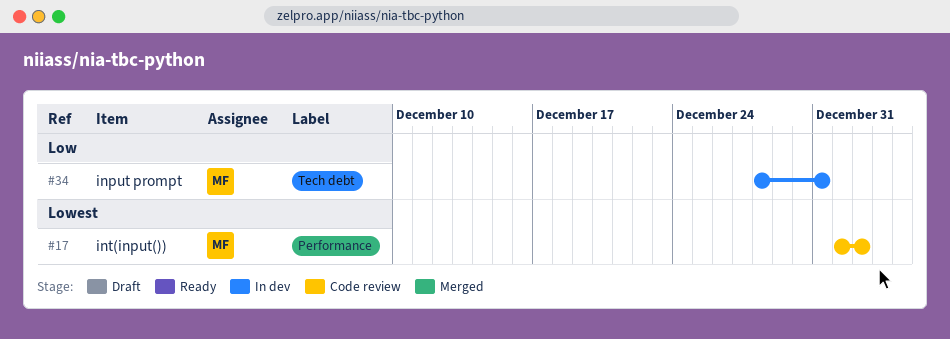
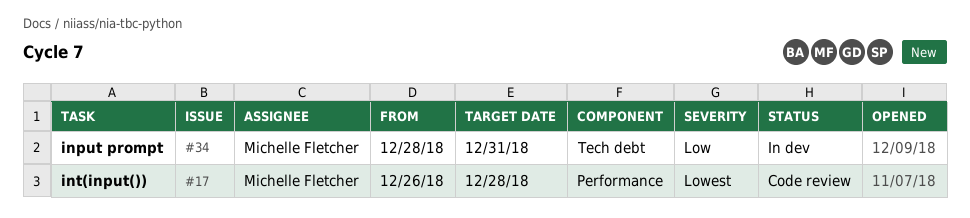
#17, start: Jan 1 -> Dec 26
#17, due: Jan 2 -> Dec 28

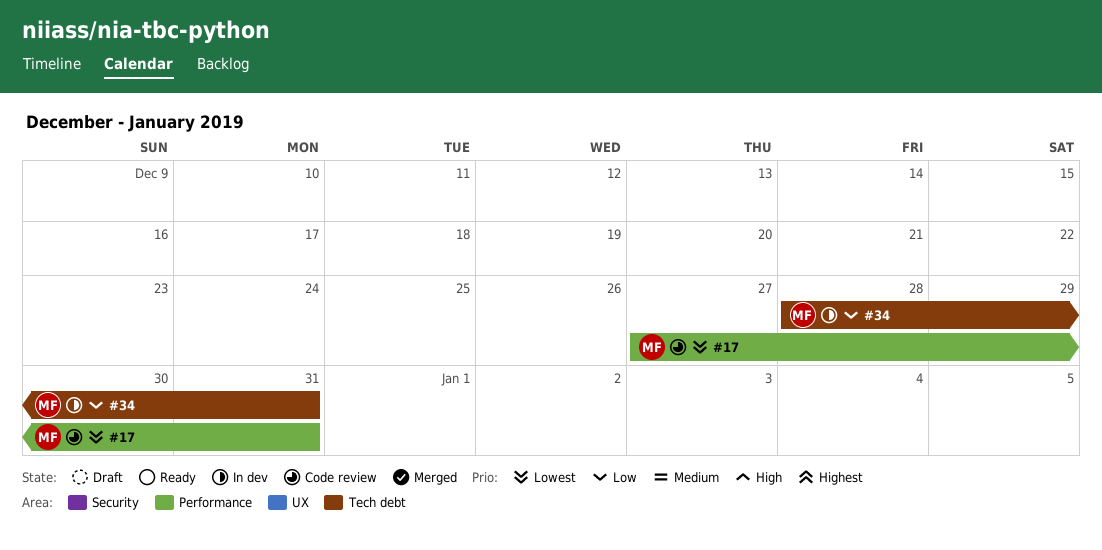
#17, start: Dec 26 -> Dec 27
#17, due: Dec 28 -> Dec 31

